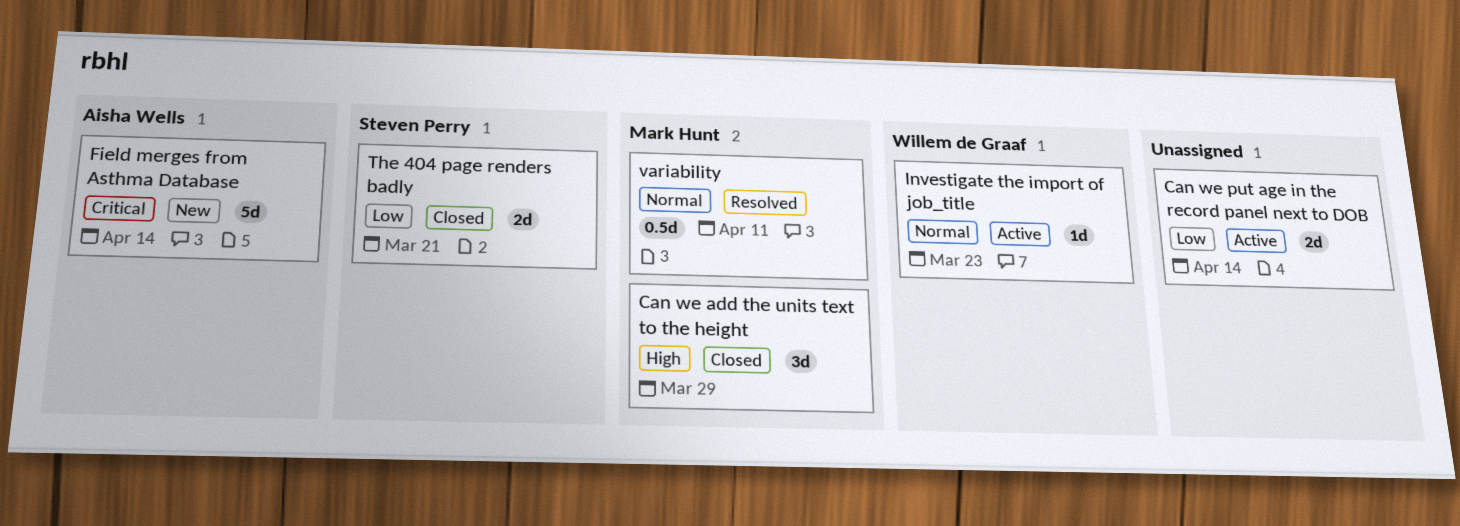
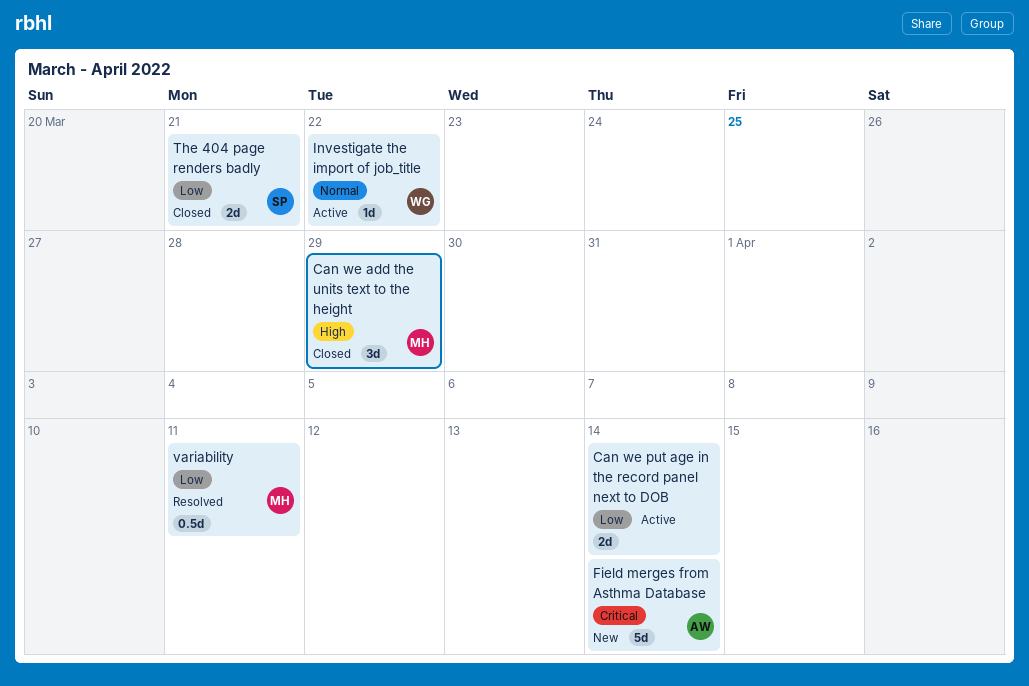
Investigate the import of job_title, due: Mar 23 -> Mar 22
variability, priority: Normal -> Low

